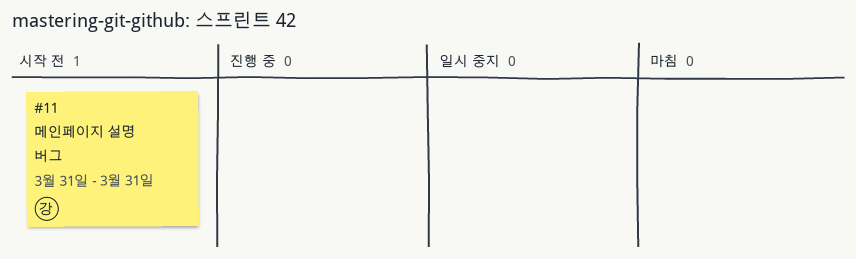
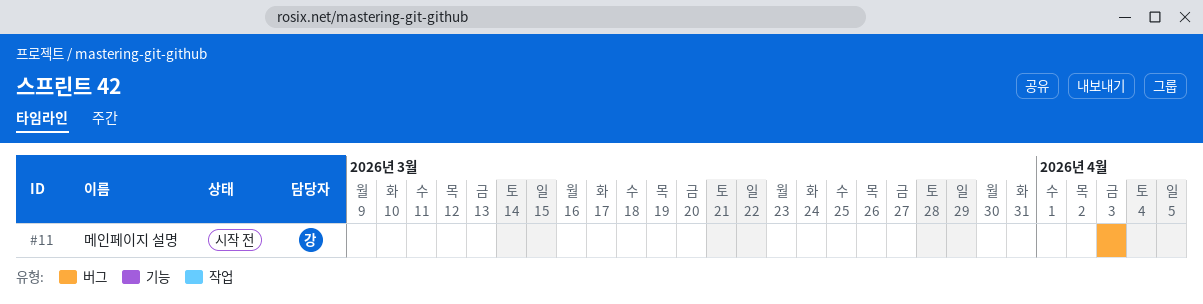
#11, start: Mar 31 -> Apr 3
#11, due: Mar 31 -> Apr 3

